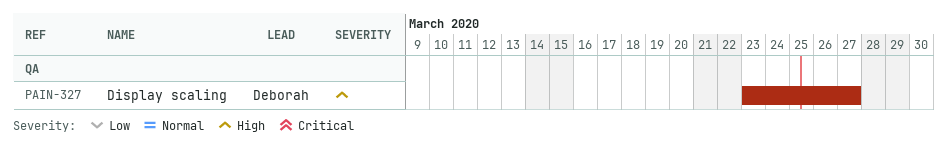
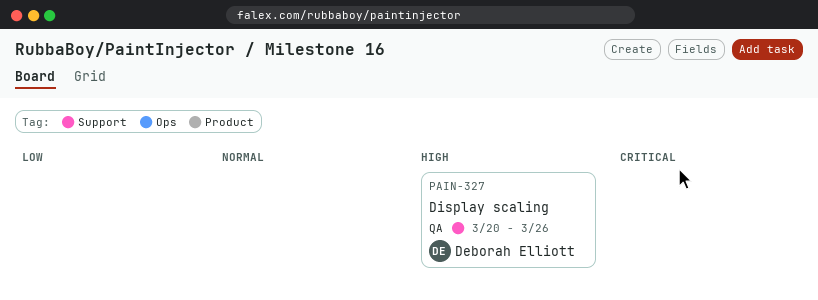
PAIN-327, start: Mar 23 -> Mar 20
PAIN-327, due: Mar 27 -> Mar 26

